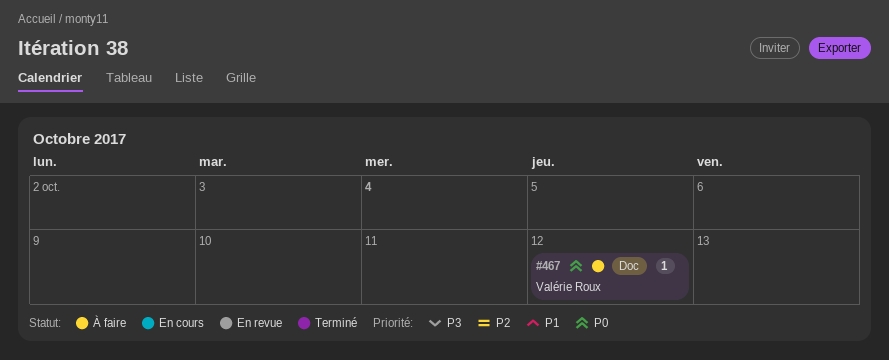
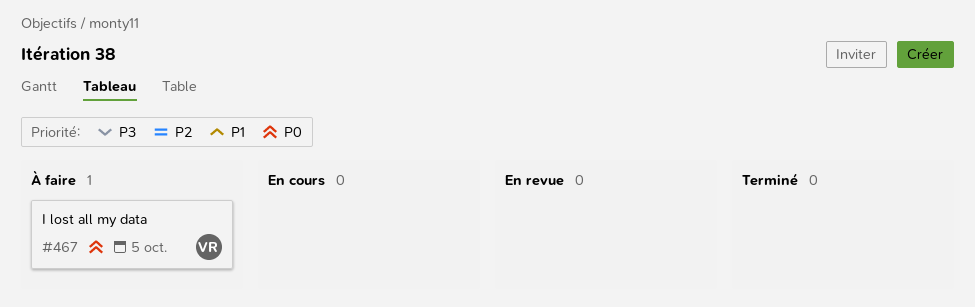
#467, due: Oct 12 -> Oct 5

